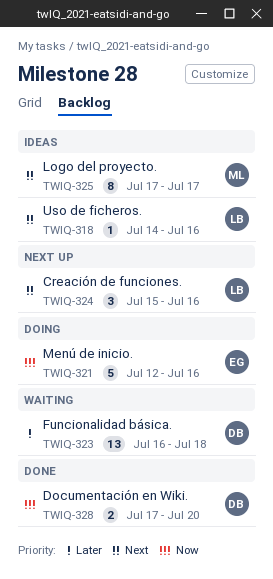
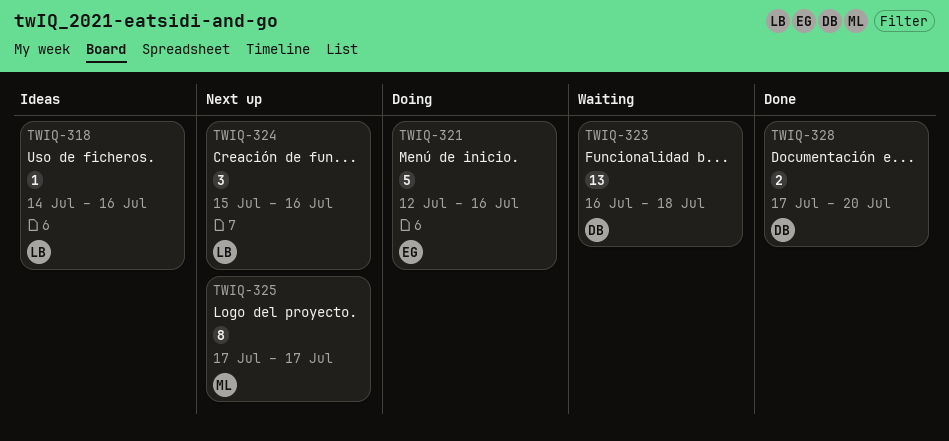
TWIQ-325, status: Ideas -> Next up

